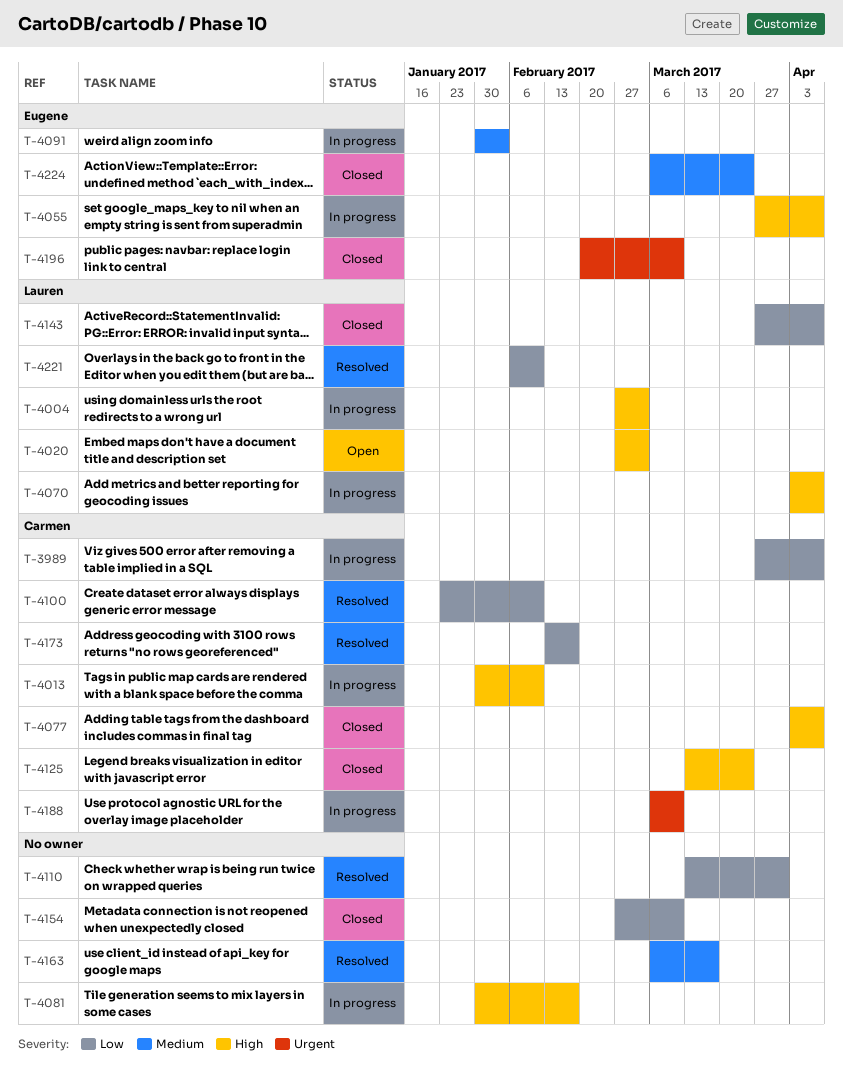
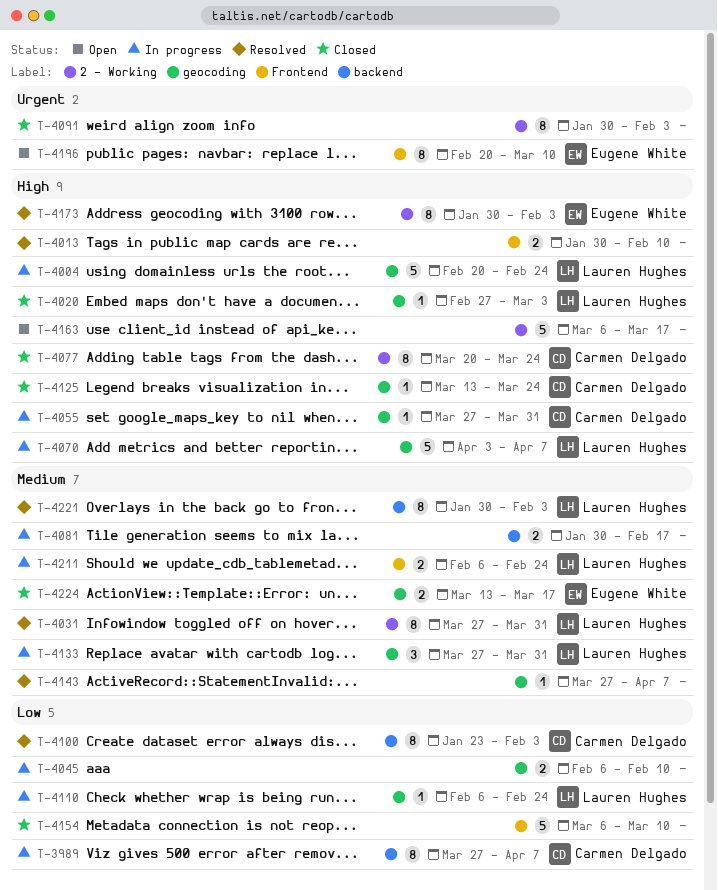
T-4004, start: Feb 27 -> Feb 20
T-4004, due: Mar 3 -> Feb 24
T-4013, status: In progress -> Resolved
T-4013, owner: Carmen Delgado -> none
T-4020, status: Open -> Closed
T-4031: none -> present
T-4045: none -> present
T-4055, owner: Eugene White -> Carmen Delgado
T-4055, due: Apr 7 -> Mar 31
T-4077, start: Apr 3 -> Mar 20
T-4077, due: Apr 7 -> Mar 24
T-4081, priority: High -> Medium
T-4091, status: In progress -> Closed
T-4091, owner: Eugene White -> none
T-4091, priority: Medium -> Urgent
T-4100, due: Feb 10 -> Feb 3
T-4110, status: Resolved -> In progress
T-4110, owner: none -> Lauren Hughes
T-4110, start: Mar 13 -> Feb 6
T-4110, due: Mar 31 -> Feb 24
T-4133: none -> present
T-4143, status: Closed -> Resolved
T-4143, owner: Lauren Hughes -> none
T-4143, priority: Low -> Medium
T-4154, start: Feb 27 -> Mar 6
T-4163, status: Resolved -> Open
T-4163, priority: Medium -> High
T-4173, owner: Carmen Delgado -> Eugene White
T-4173, priority: Low -> High
T-4173, start: Feb 13 -> Jan 30
T-4173, due: Feb 17 -> Feb 3
T-4188: present -> none
T-4196, status: Closed -> Open
T-4211: none -> present
T-4221, priority: Low -> Medium
T-4221, start: Feb 6 -> Jan 30
T-4221, due: Feb 10 -> Feb 3
T-4224, start: Mar 6 -> Mar 13
T-4224, due: Mar 24 -> Mar 17

